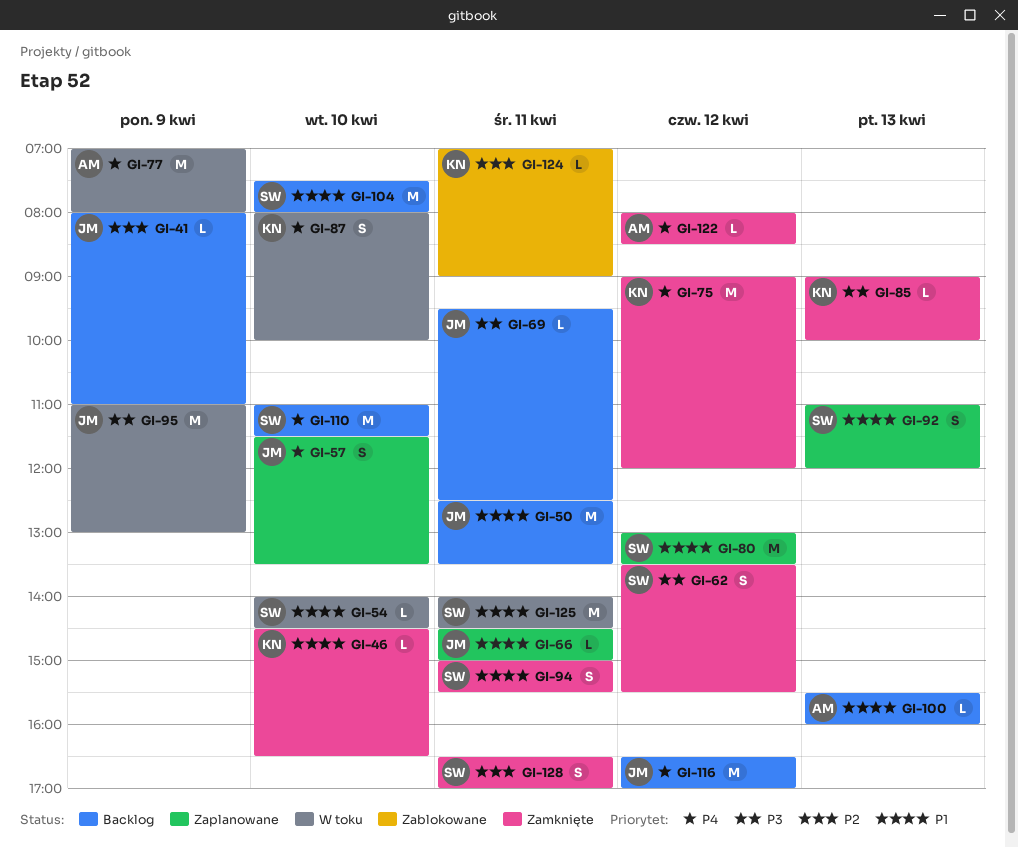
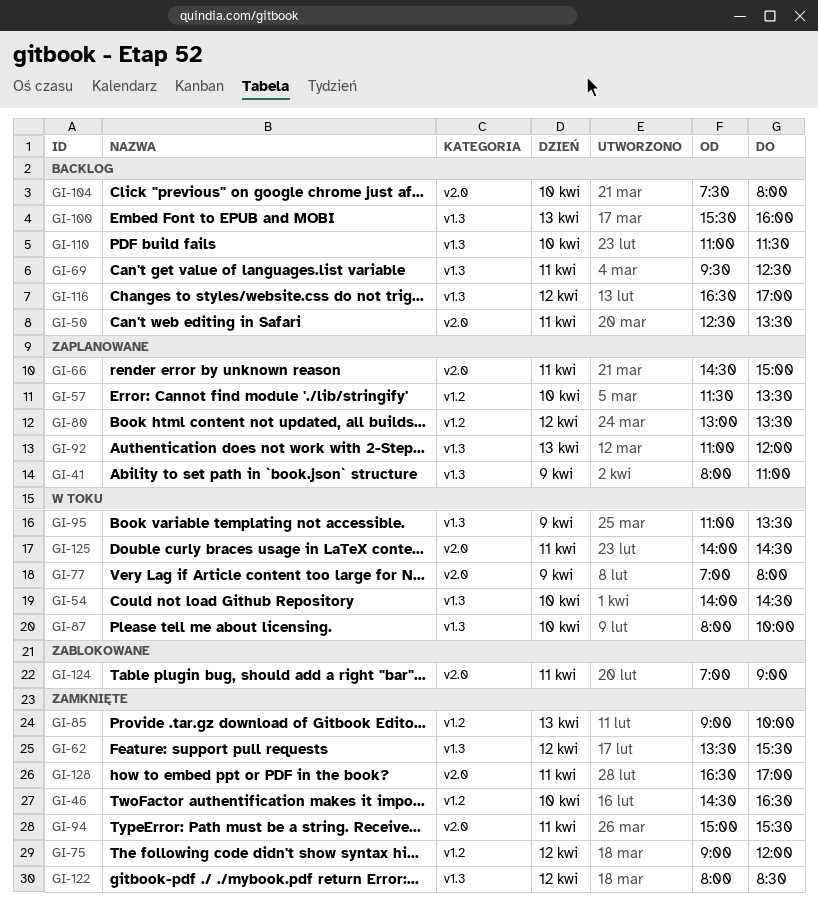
GI-41, status: Backlog -> Zaplanowane
GI-95, ends: 13:00 -> 13:30

